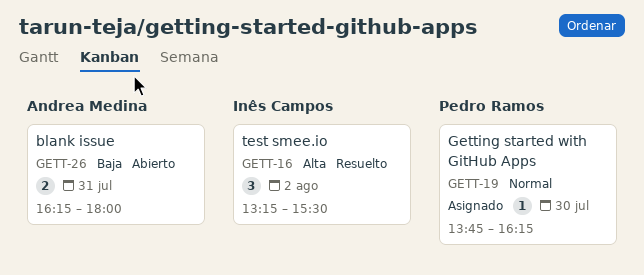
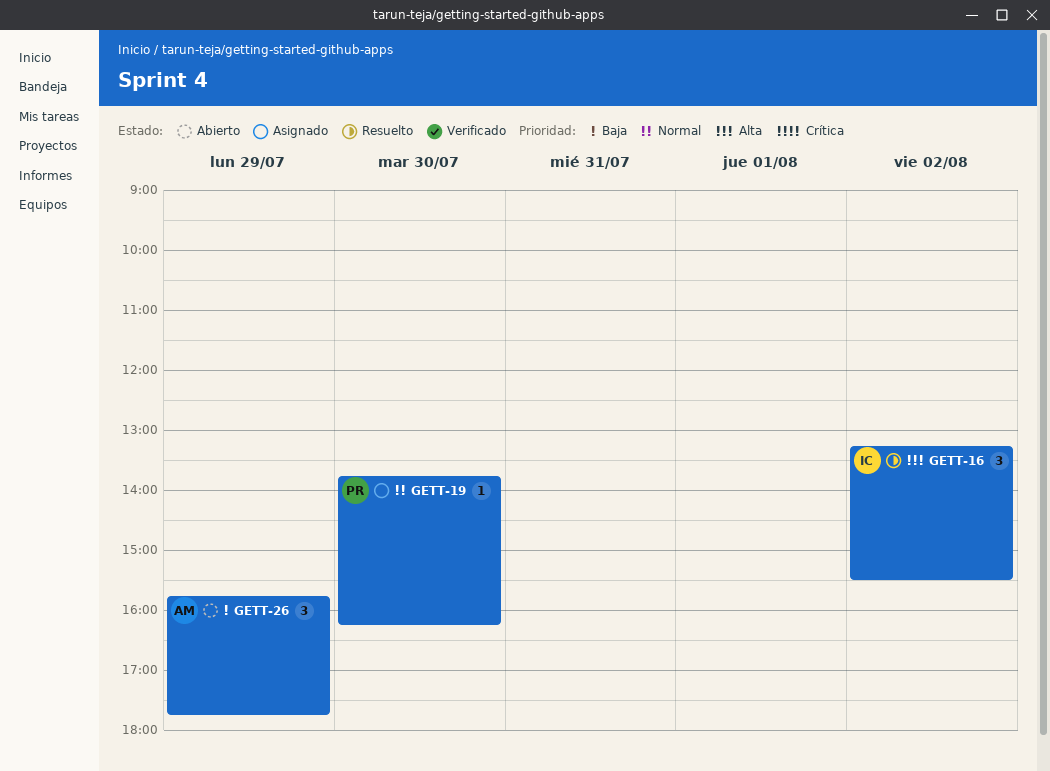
GETT-26, estimate: 2 -> 3
GETT-26, day: Jul 31 -> Jul 29
GETT-26, begins: 16:15 -> 15:45
GETT-26, ends: 18:00 -> 17:45

